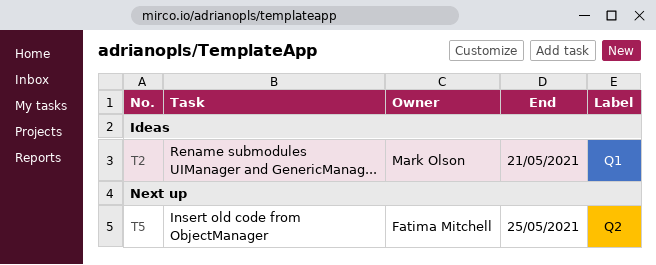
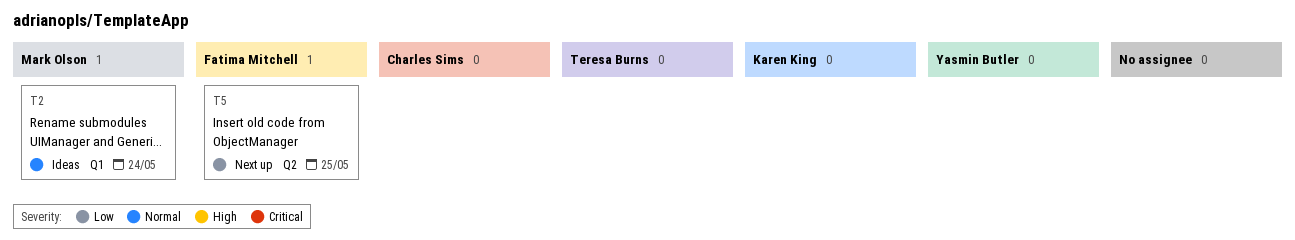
T2, due: May 21 -> May 24

